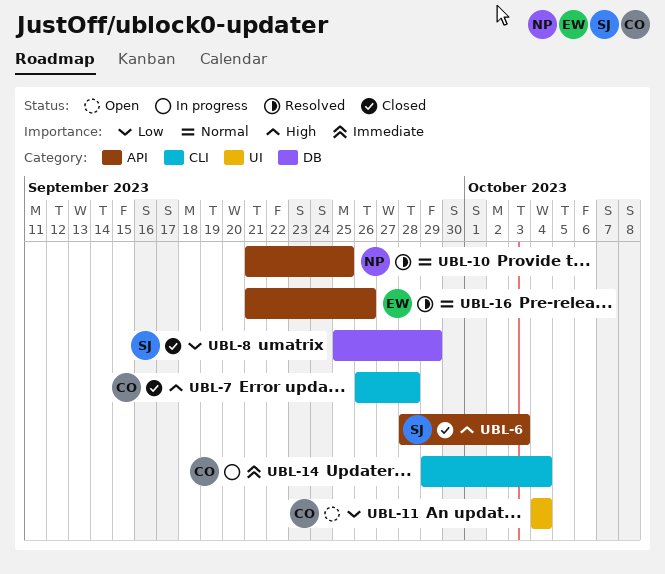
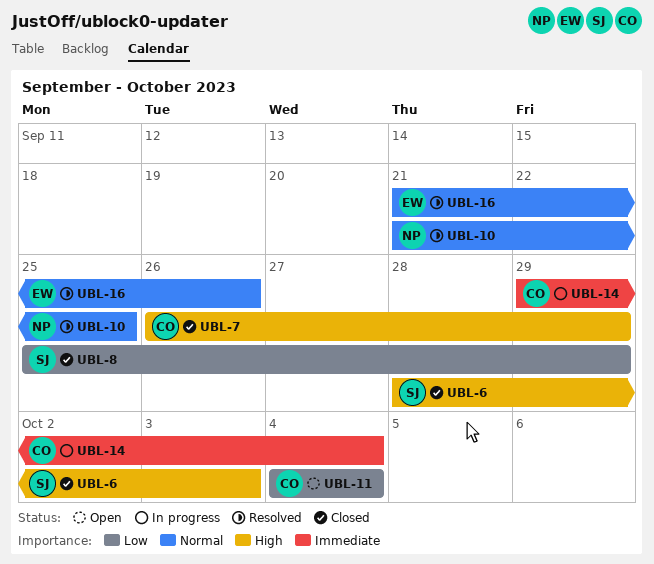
UBL-7, due: Sep 28 -> Sep 29

